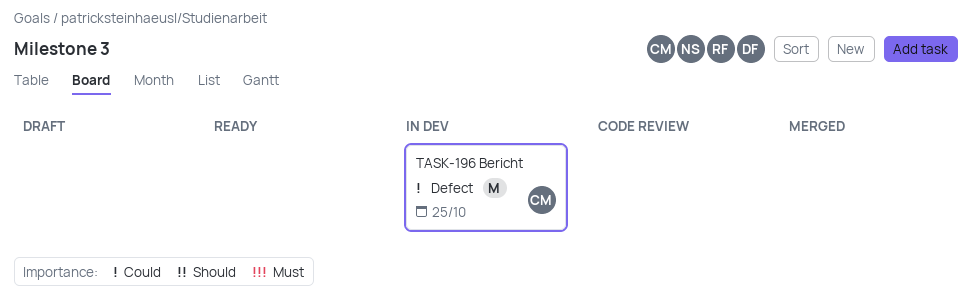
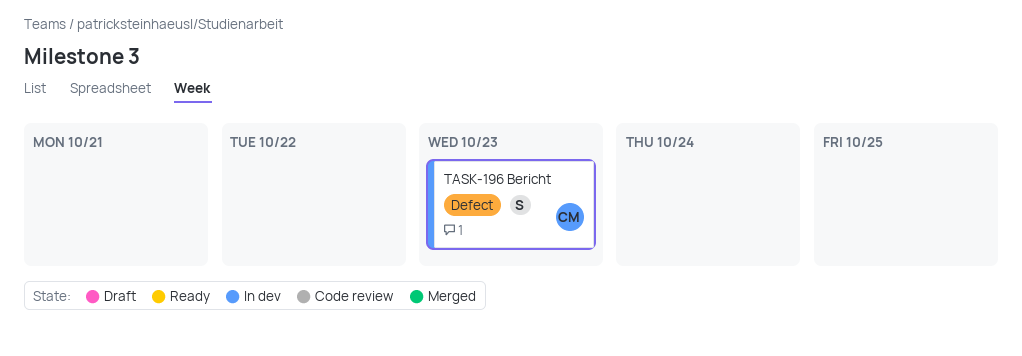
TASK-196, estimate: M -> S
TASK-196, due: Oct 25 -> Oct 23

